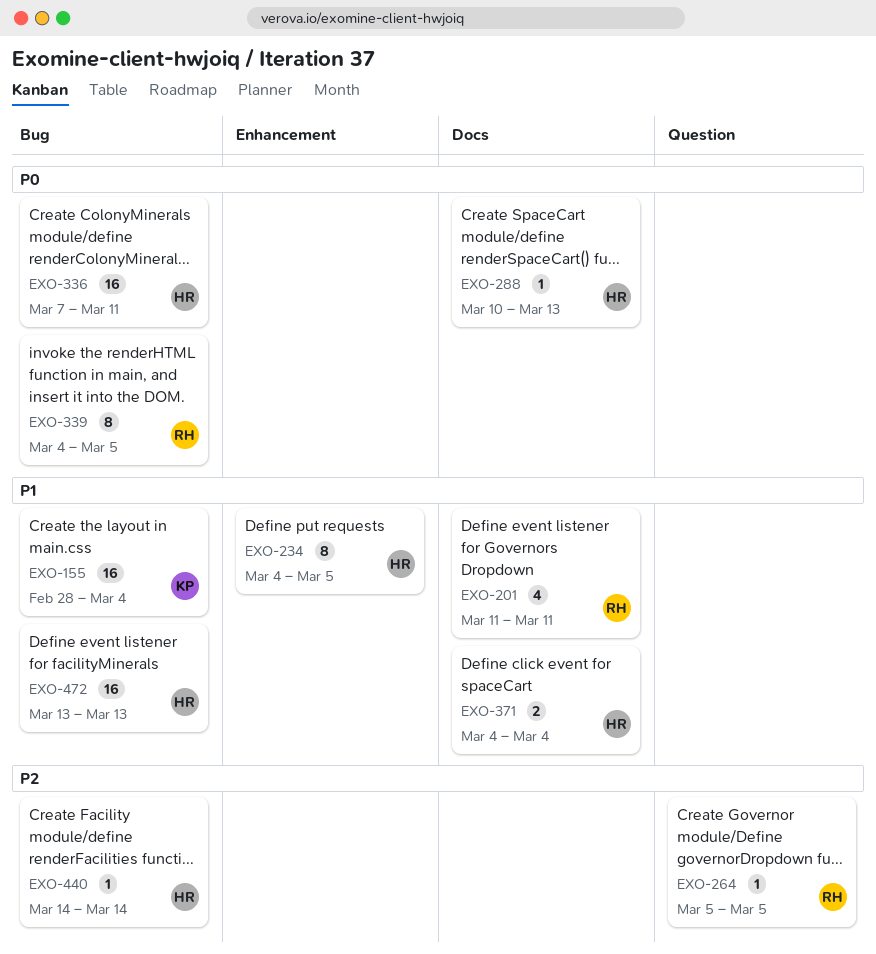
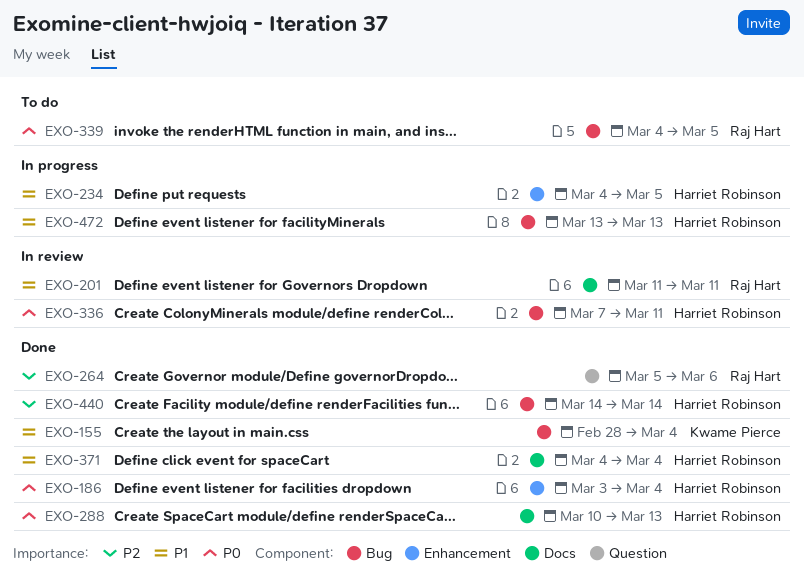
EXO-186: none -> present
EXO-264, due: Mar 5 -> Mar 6

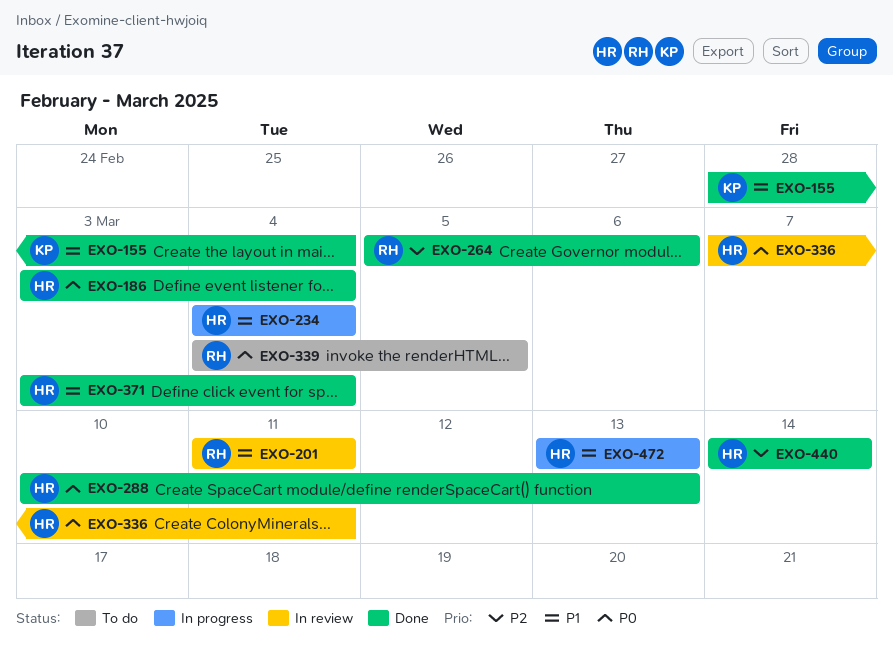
EXO-234, due: Mar 5 -> Mar 4
EXO-371, start: Mar 4 -> Mar 3

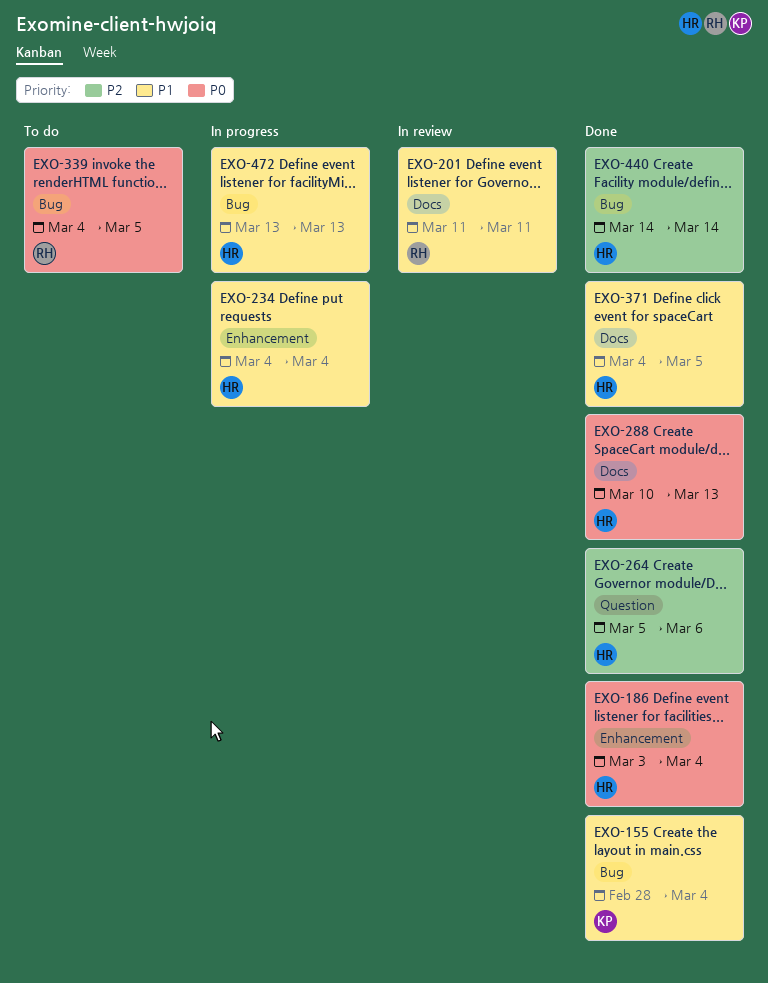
EXO-264, owner: RH -> HR
EXO-336: present -> none
EXO-371, start: Mar 3 -> Mar 4
EXO-371, due: Mar 4 -> Mar 5

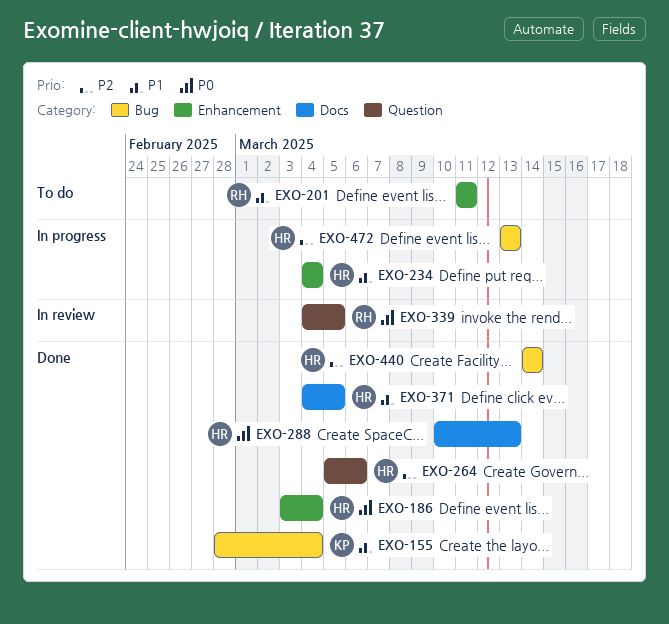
EXO-201, status: In review -> To do
EXO-201, label: Docs -> Enhancement
EXO-339, status: To do -> In review
EXO-339, label: Bug -> Question
EXO-472, priority: P1 -> P2

